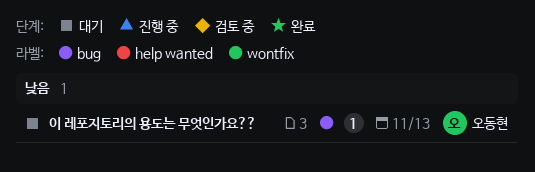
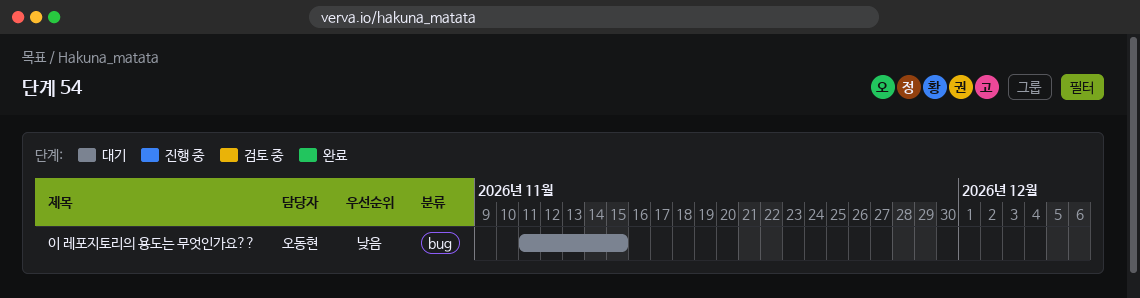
이 레포지토리의 용도는 무엇인가요??, due: Nov 13 -> Nov 15

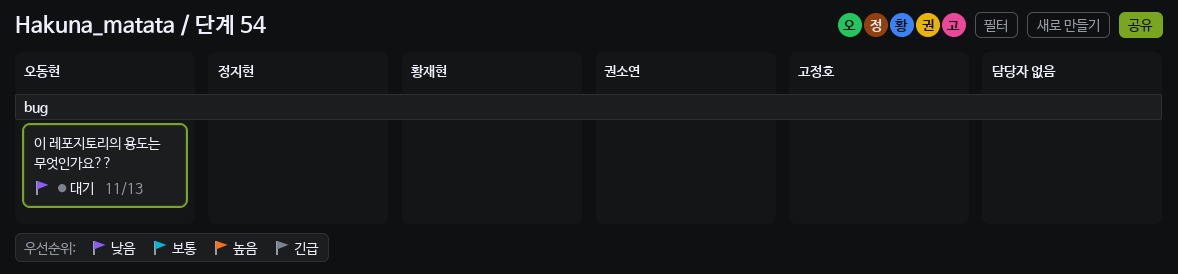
이 레포지토리의 용도는 무엇인가요??, due: Nov 15 -> Nov 13

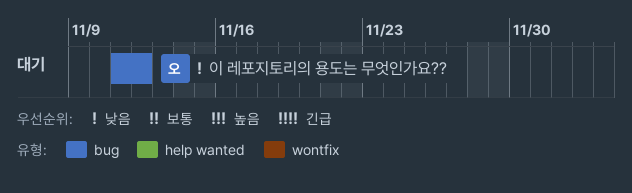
이 레포지토리의 용도는 무엇인가요??, due: Nov 13 -> Nov 12

